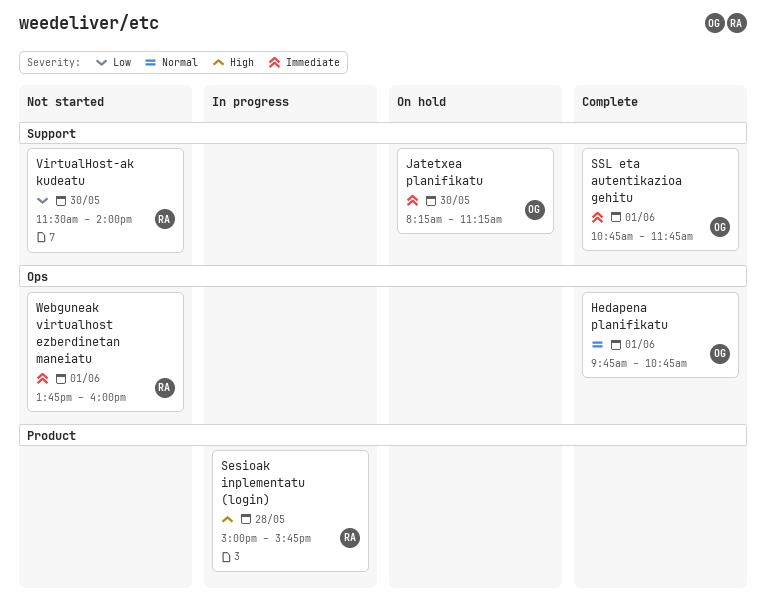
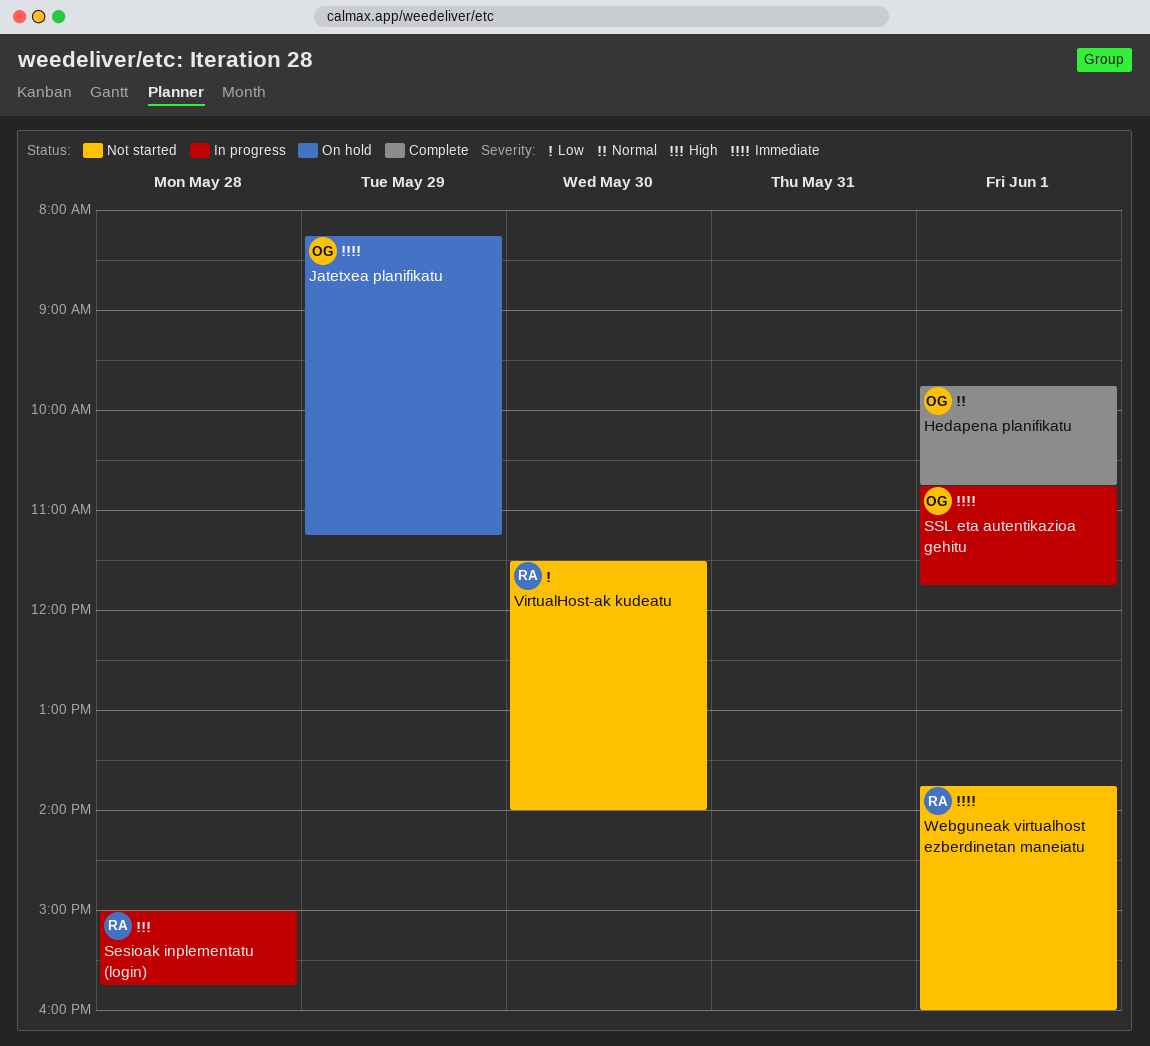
Jatetxea planifikatu, day: May 30 -> May 29
SSL eta autentikazioa gehitu, status: Complete -> In progress

